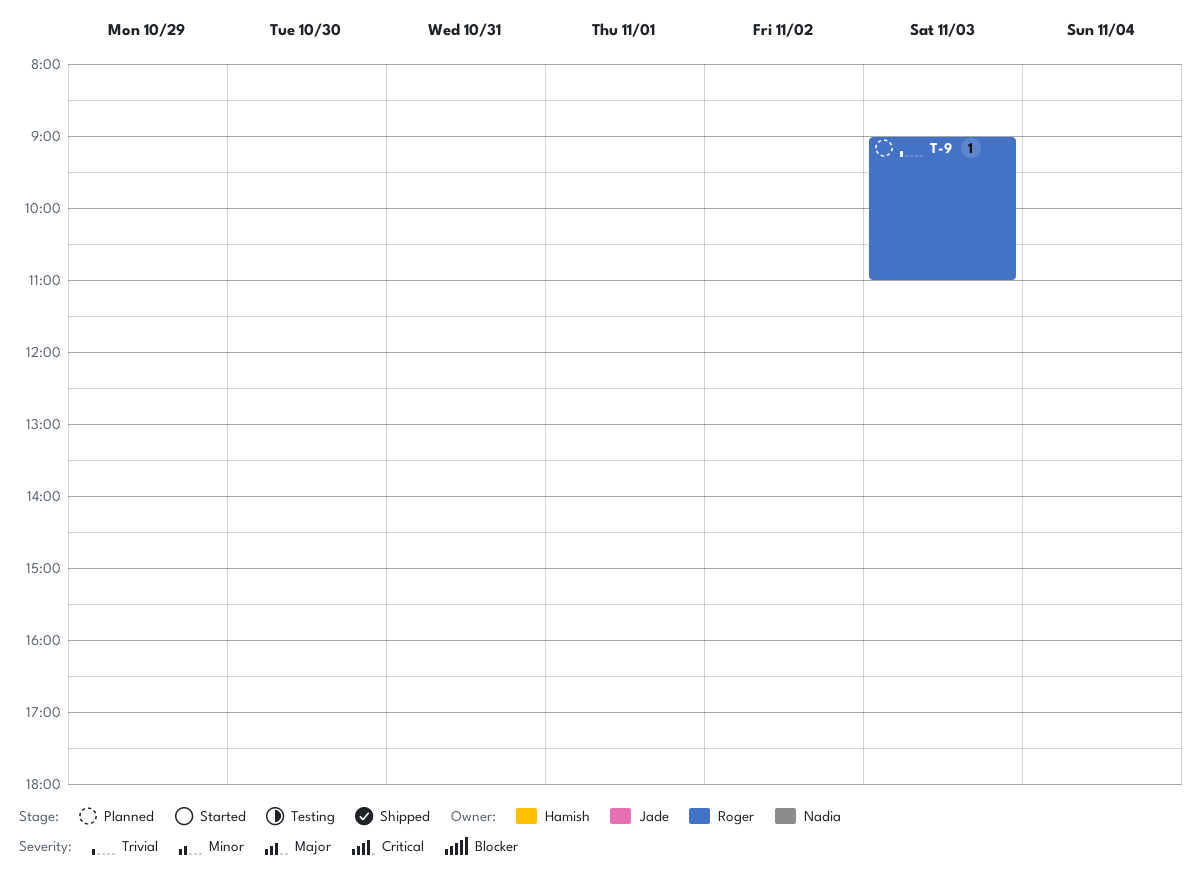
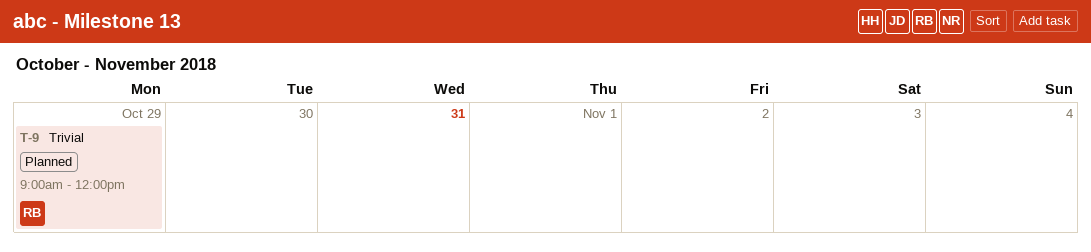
T-9, day: Nov 3 -> Oct 29
T-9, ends: 11:00 -> 12:00

